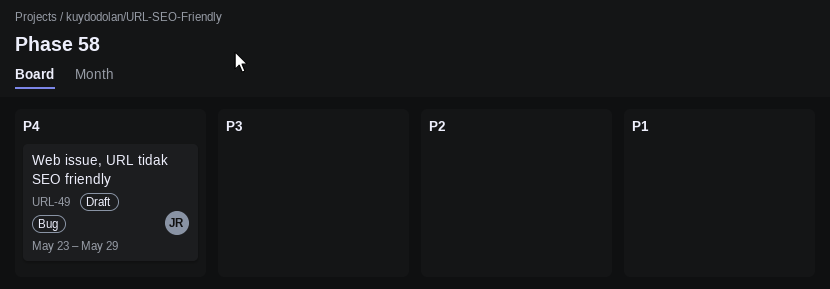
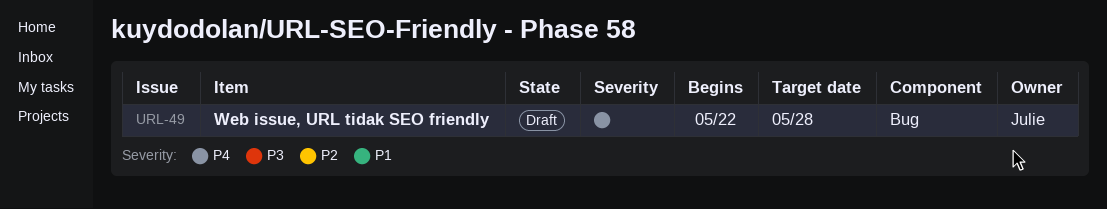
URL-49, start: May 23 -> May 22
URL-49, due: May 29 -> May 28

